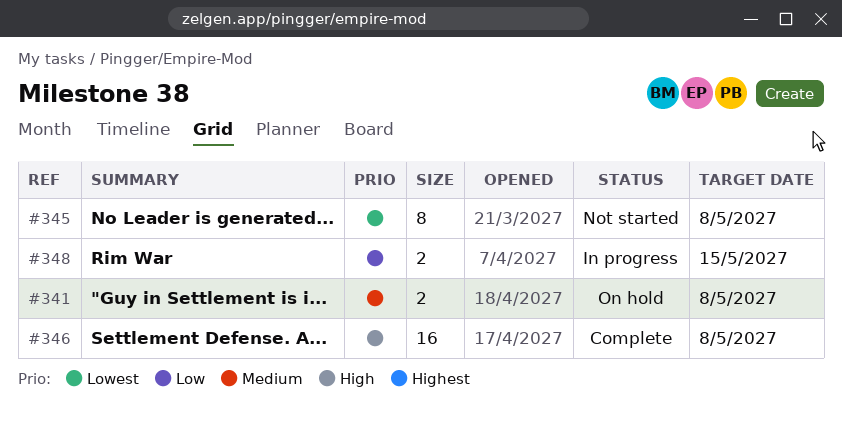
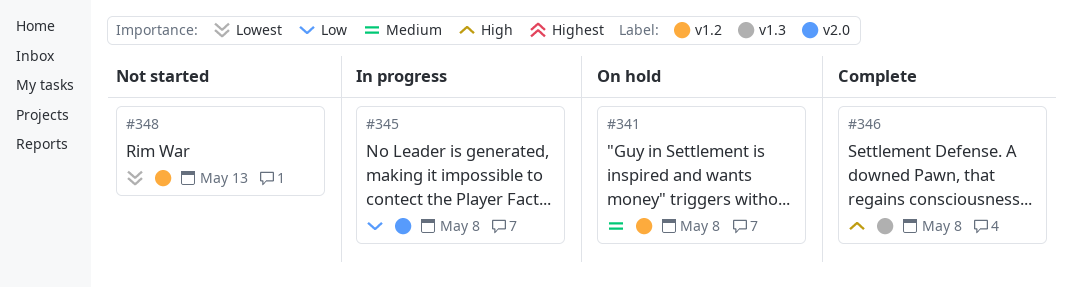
#345, status: Not started -> In progress
#345, priority: Lowest -> Low
#348, status: In progress -> Not started
#348, priority: Low -> Lowest
#348, due: May 15 -> May 13

